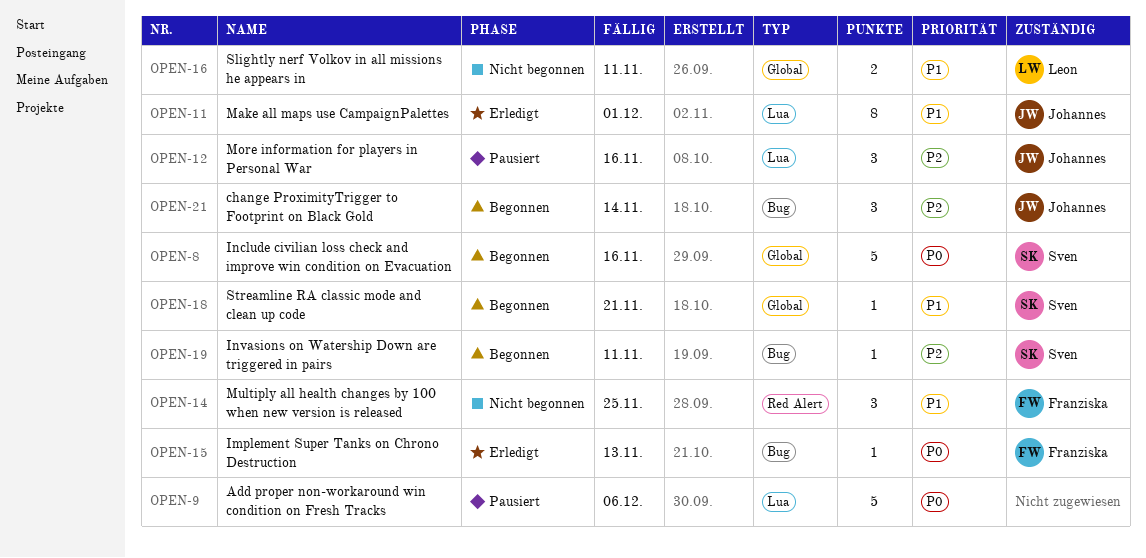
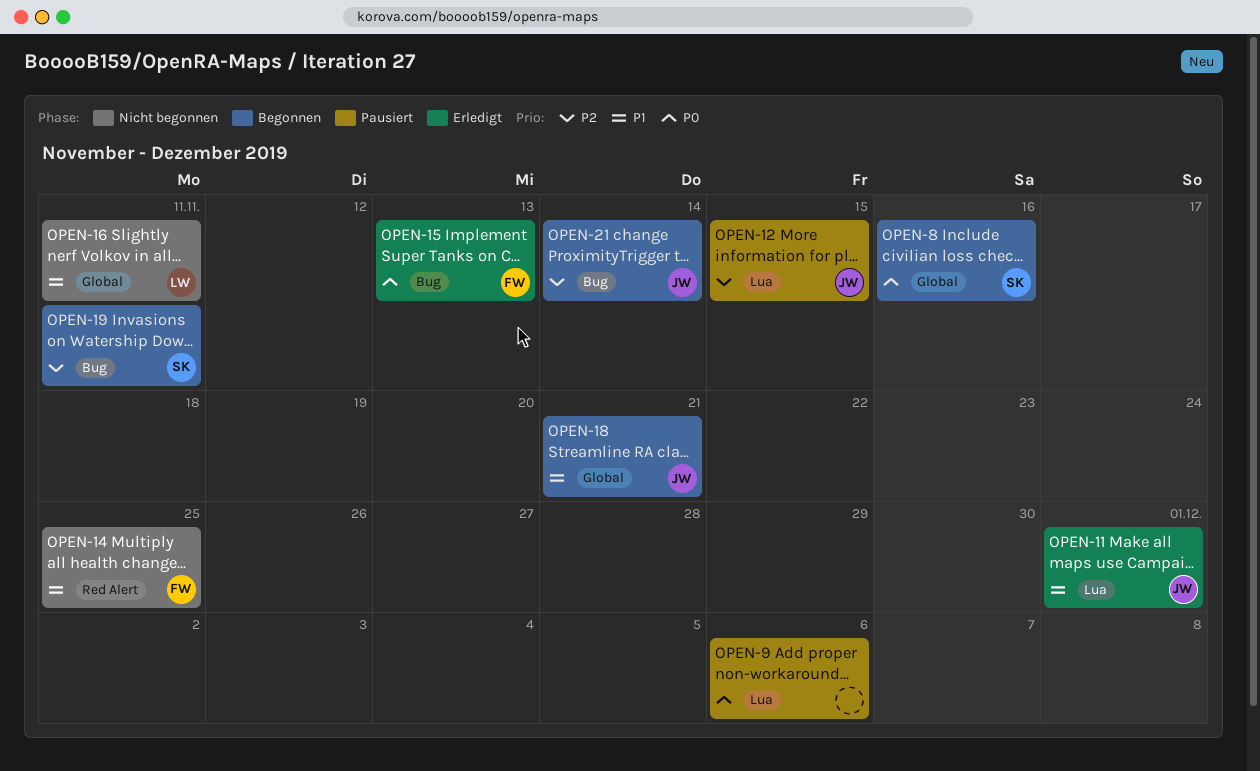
OPEN-12, due: Nov 16 -> Nov 15
OPEN-18, owner: Sven -> Johannes

